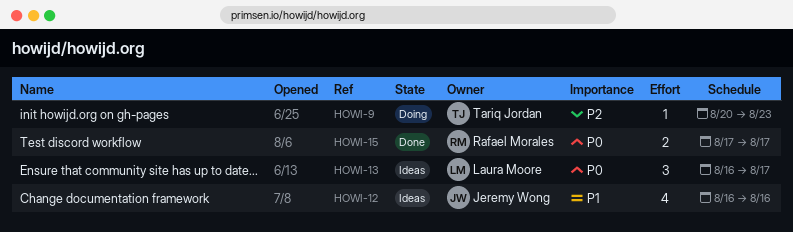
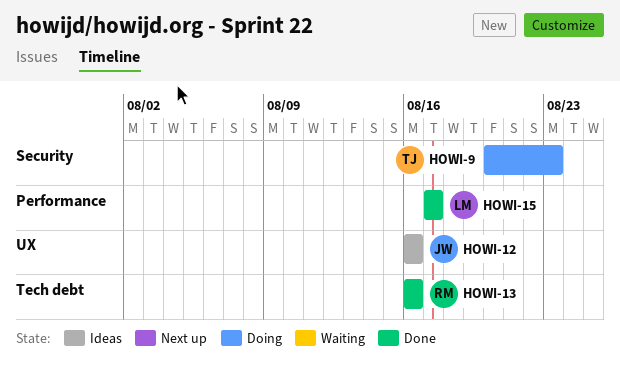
HOWI-13, status: Ideas -> Done
HOWI-13, owner: Laura Moore -> Rafael Morales
HOWI-13, due: Aug 17 -> Aug 16
HOWI-15, owner: Rafael Morales -> Laura Moore

